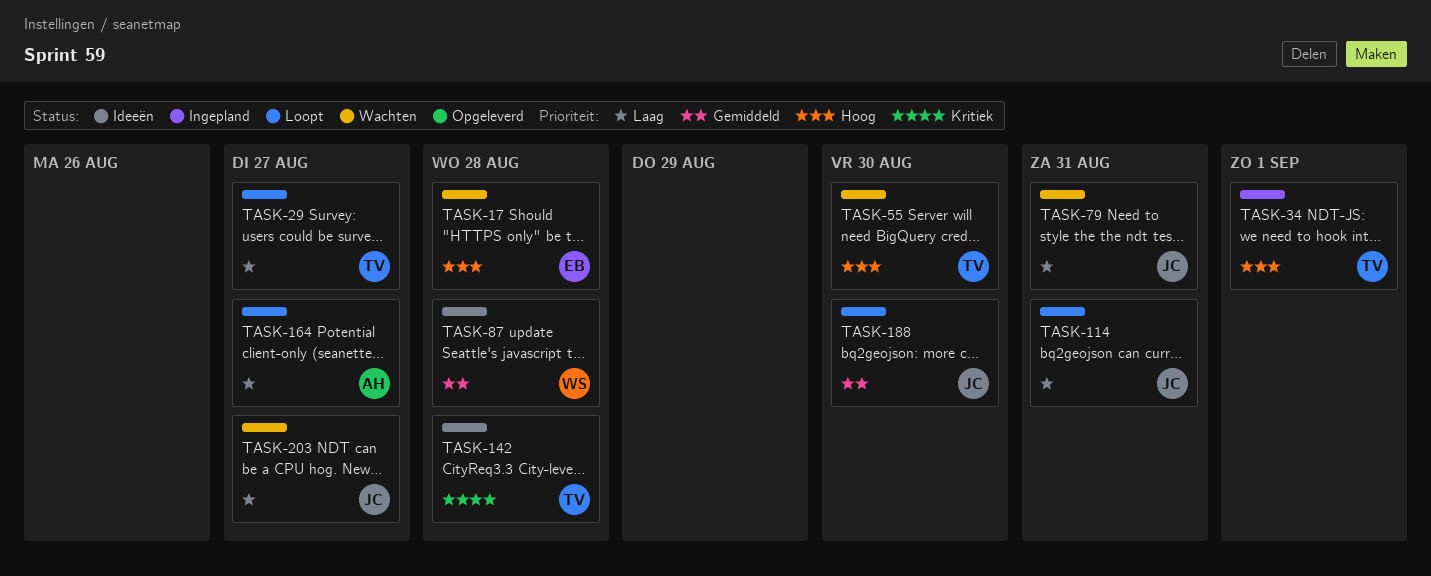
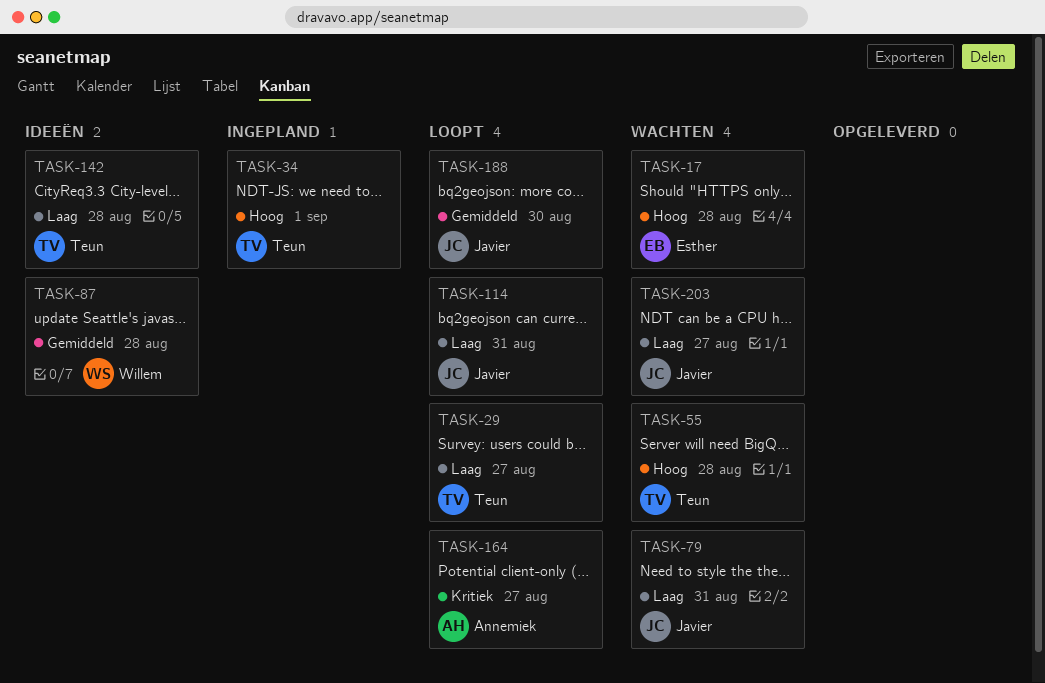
TASK-55, due: Aug 30 -> Aug 28
TASK-142, priority: Kritiek -> Laag
TASK-164, priority: Laag -> Kritiek

